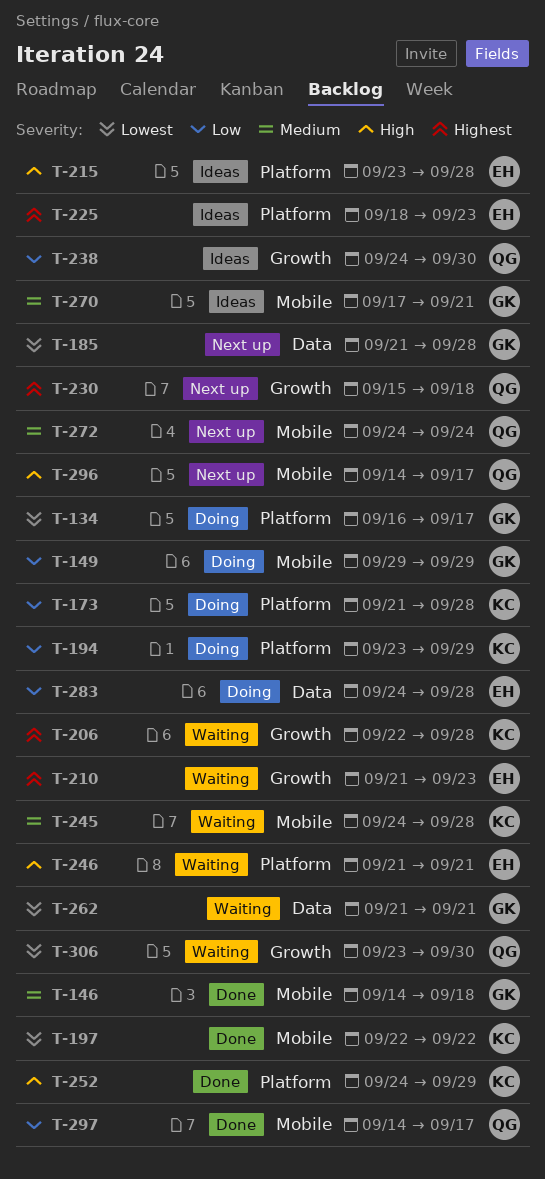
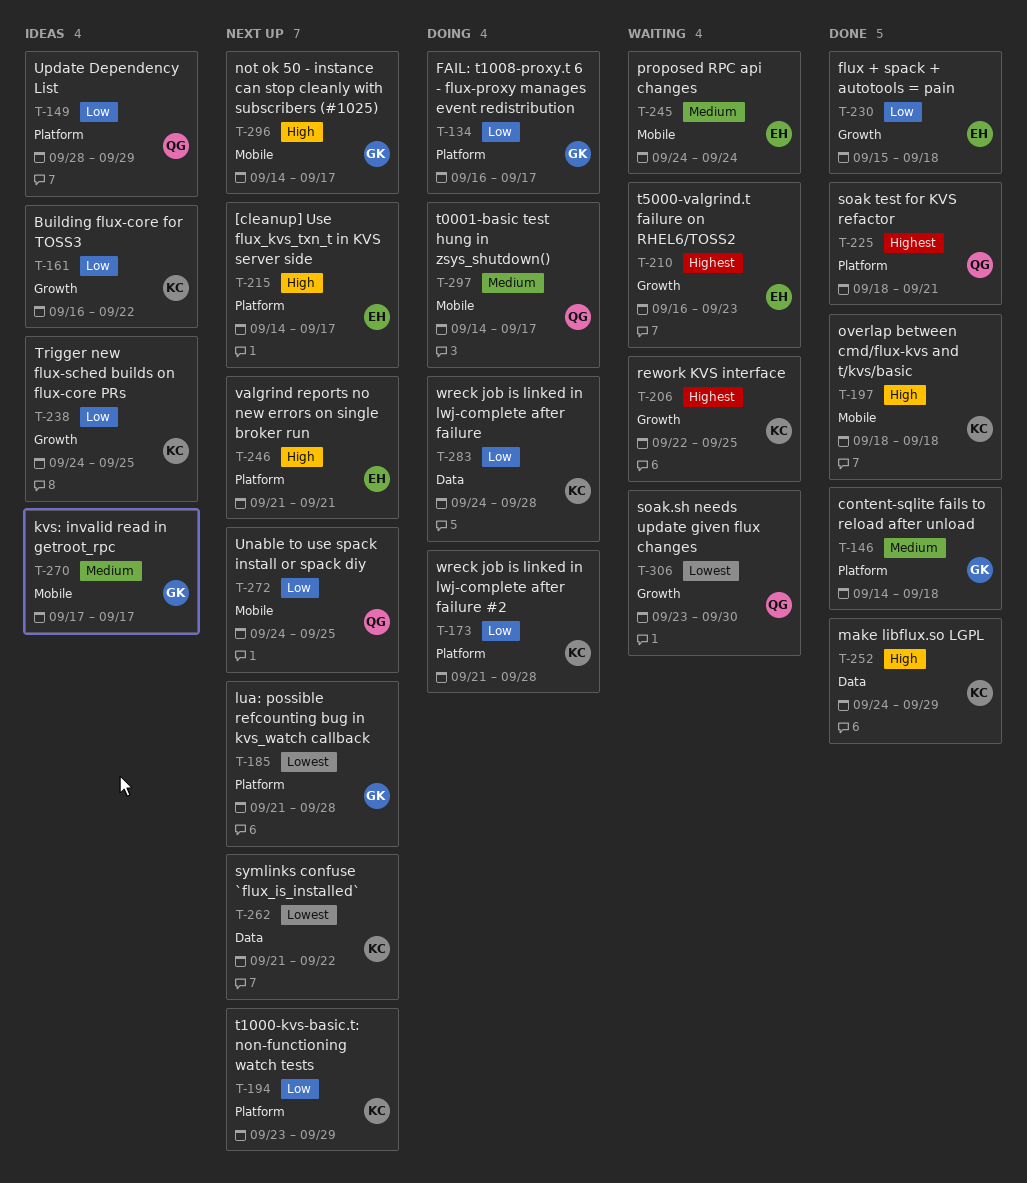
T-134, priority: Lowest -> Low
T-146, label: Mobile -> Platform
T-149, status: Doing -> Ideas
T-149, owner: GK -> QG
T-149, label: Mobile -> Platform
T-149, start: Sep 29 -> Sep 28
T-161: none -> present
T-185, label: Data -> Platform
T-194, status: Doing -> Next up
T-197, priority: Lowest -> High
T-197, start: Sep 22 -> Sep 18
T-197, due: Sep 22 -> Sep 18
T-206, due: Sep 28 -> Sep 25
T-210, start: Sep 21 -> Sep 16
T-215, status: Ideas -> Next up
T-215, start: Sep 23 -> Sep 14
T-215, due: Sep 28 -> Sep 17
T-225, status: Ideas -> Done
T-225, owner: EH -> QG
T-225, due: Sep 23 -> Sep 21
T-230, status: Next up -> Done
T-230, owner: QG -> EH
T-230, priority: Highest -> Low
T-238, owner: QG -> KC
T-238, due: Sep 30 -> Sep 25
T-245, owner: KC -> EH
T-245, due: Sep 28 -> Sep 24
T-246, status: Waiting -> Next up
T-252, label: Platform -> Data
T-262, status: Waiting -> Next up
T-262, owner: GK -> KC
T-262, due: Sep 21 -> Sep 22
T-270, due: Sep 21 -> Sep 17
T-272, priority: Medium -> Low
T-272, due: Sep 24 -> Sep 25
T-283, owner: EH -> KC
T-296, owner: QG -> GK
T-297, status: Done -> Doing
T-297, priority: Low -> Medium

